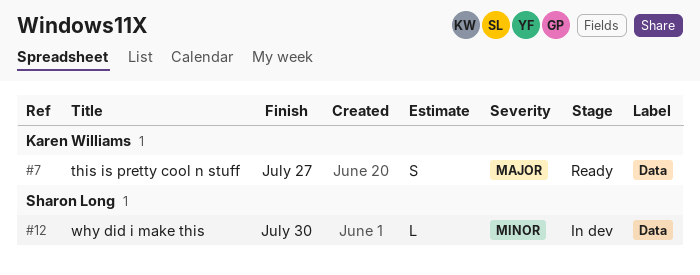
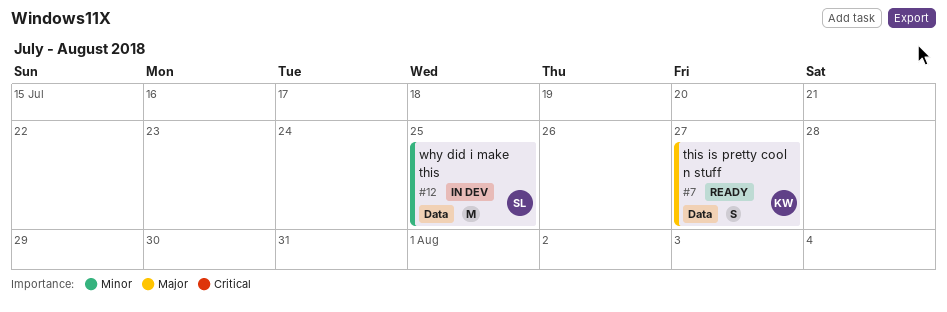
#12, estimate: L -> M
#12, due: Jul 30 -> Jul 25

